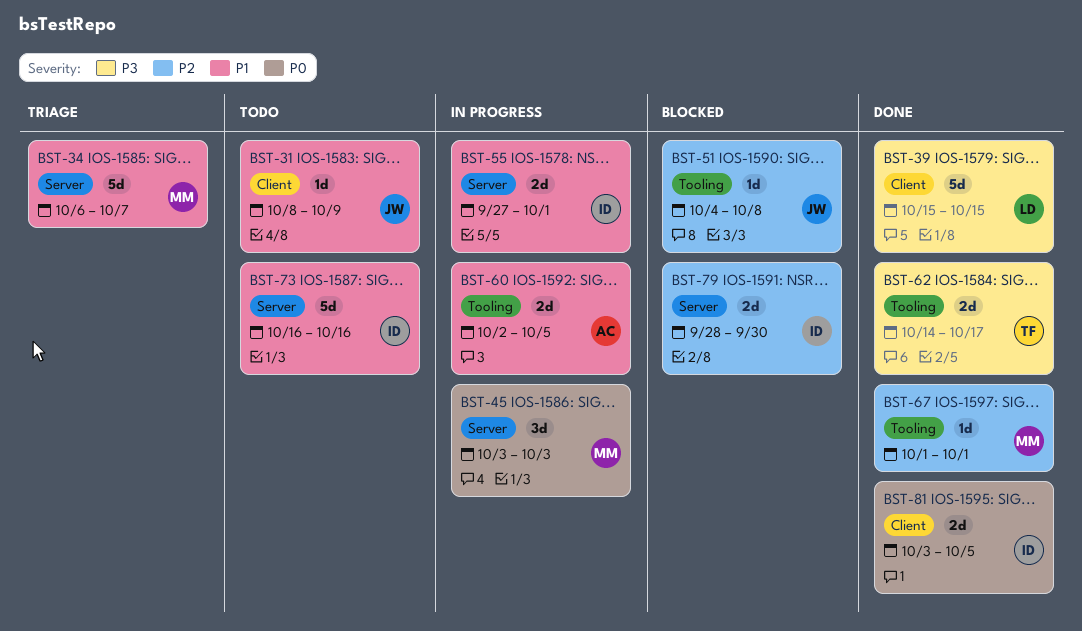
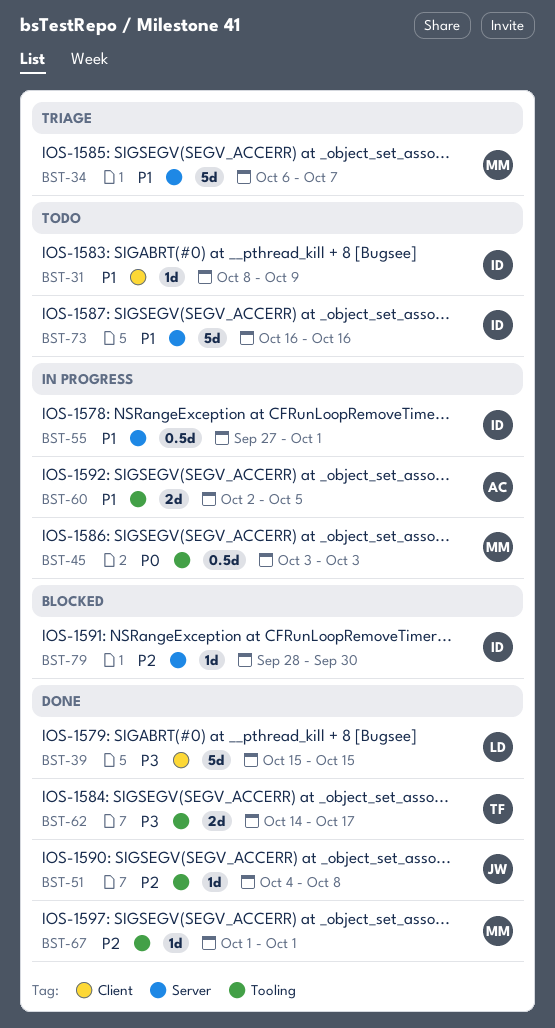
BST-31, owner: JW -> ID
BST-45, label: Server -> Tooling
BST-45, estimate: 3d -> 0.5d
BST-51, status: Blocked -> Done
BST-55, estimate: 2d -> 0.5d
BST-79, estimate: 2d -> 1d
BST-81: present -> none

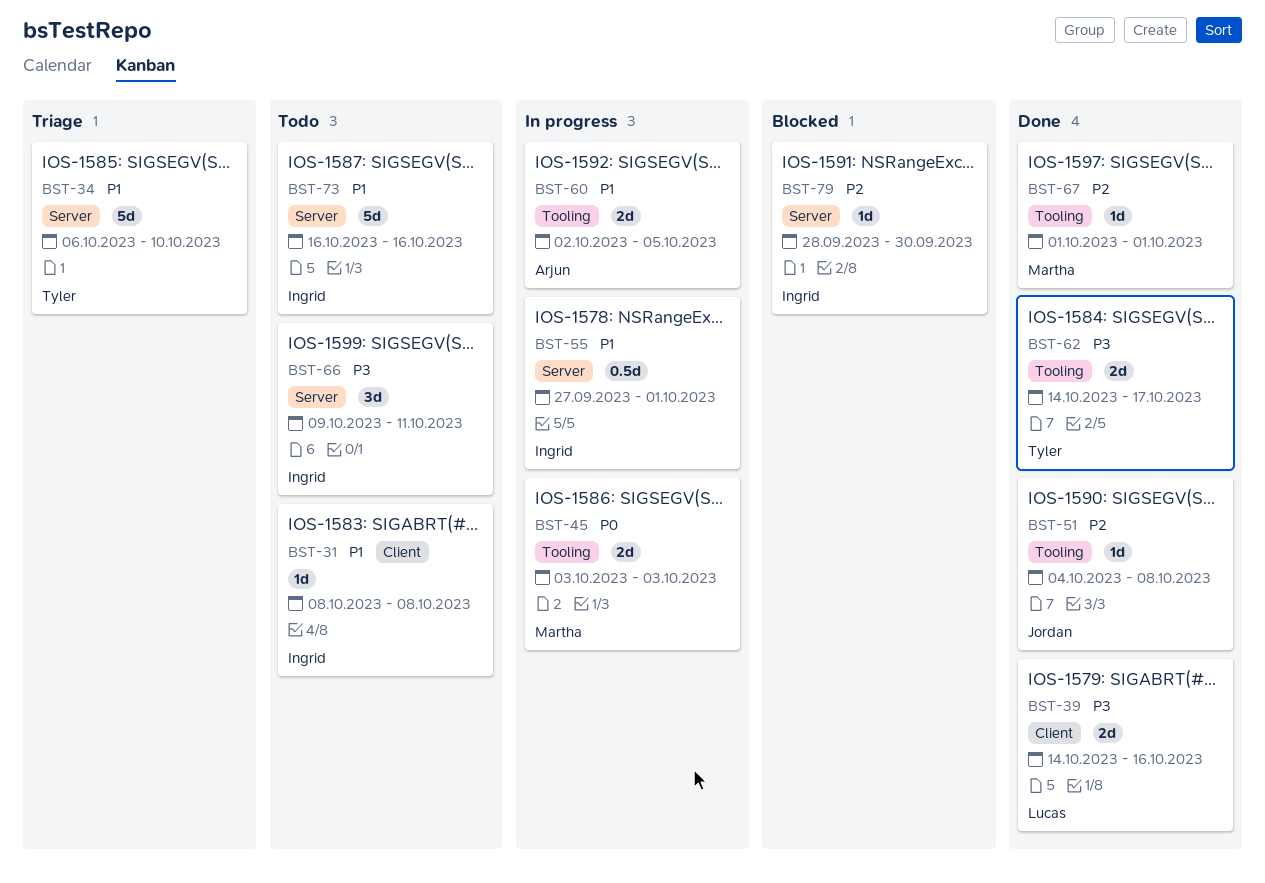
BST-31, due: Oct 9 -> Oct 8
BST-34, owner: Martha -> Tyler
BST-34, due: Oct 7 -> Oct 10
BST-39, estimate: 5d -> 2d
BST-39, start: Oct 15 -> Oct 14
BST-39, due: Oct 15 -> Oct 16
BST-45, estimate: 0.5d -> 2d
BST-66: none -> present

